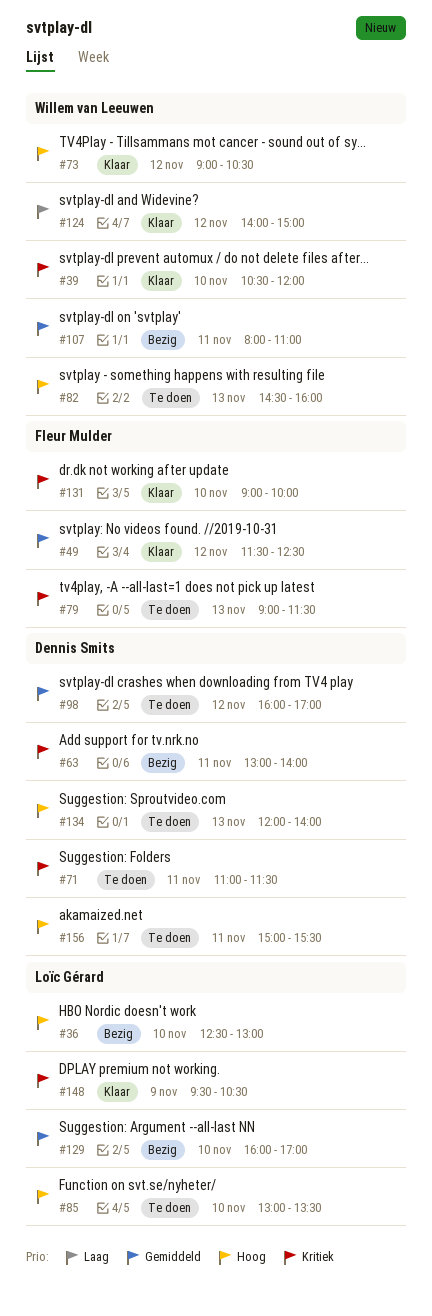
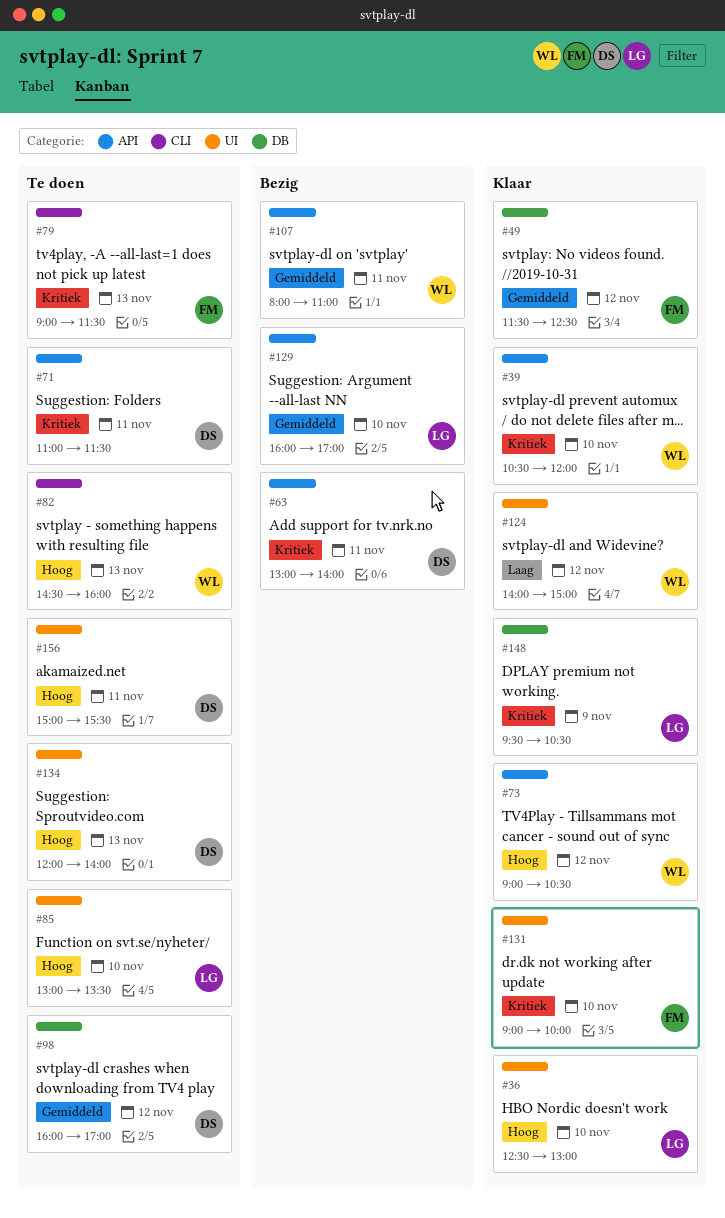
#36, status: Bezig -> Klaar

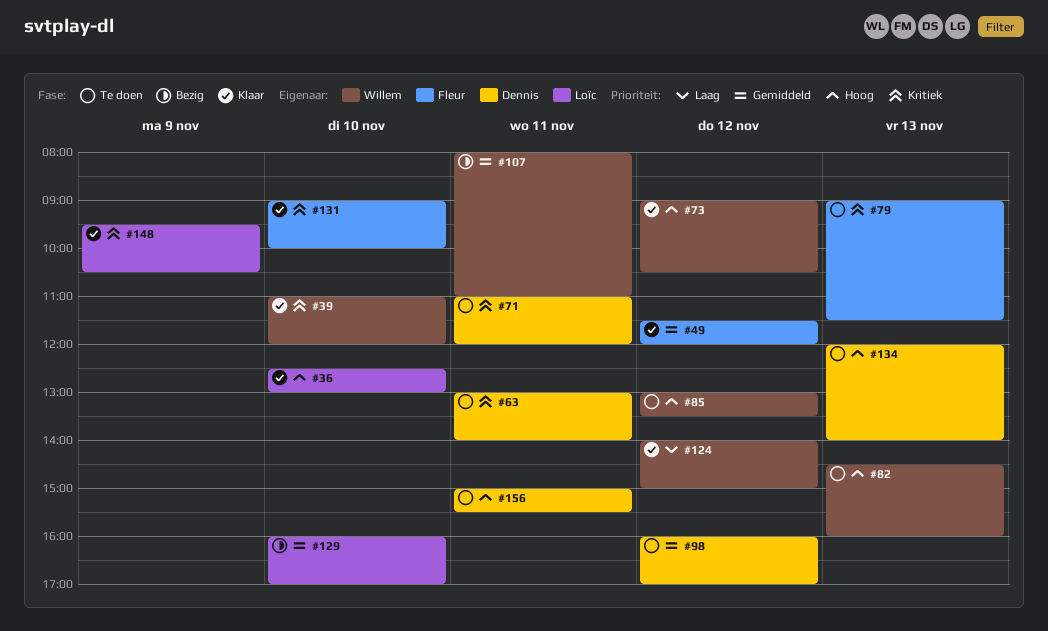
#39, begins: 10:30 -> 11:00
#49, ends: 12:30 -> 12:00
#63, status: Bezig -> Te doen
#71, ends: 11:30 -> 12:00
#85, owner: Loïc -> Willem
#85, day: Nov 10 -> Nov 12

